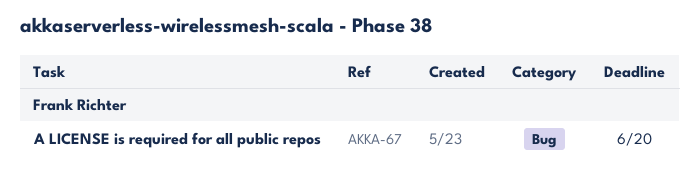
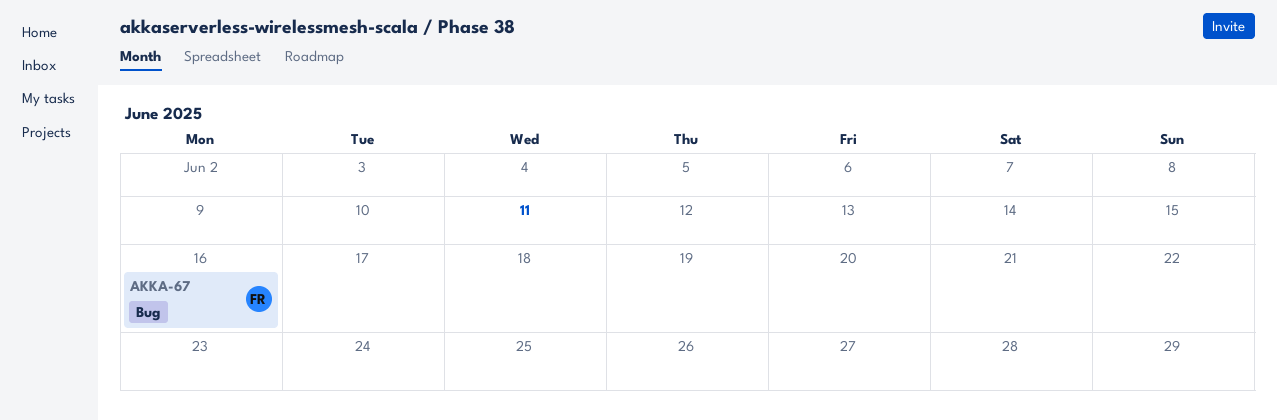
AKKA-67, due: Jun 20 -> Jun 16

